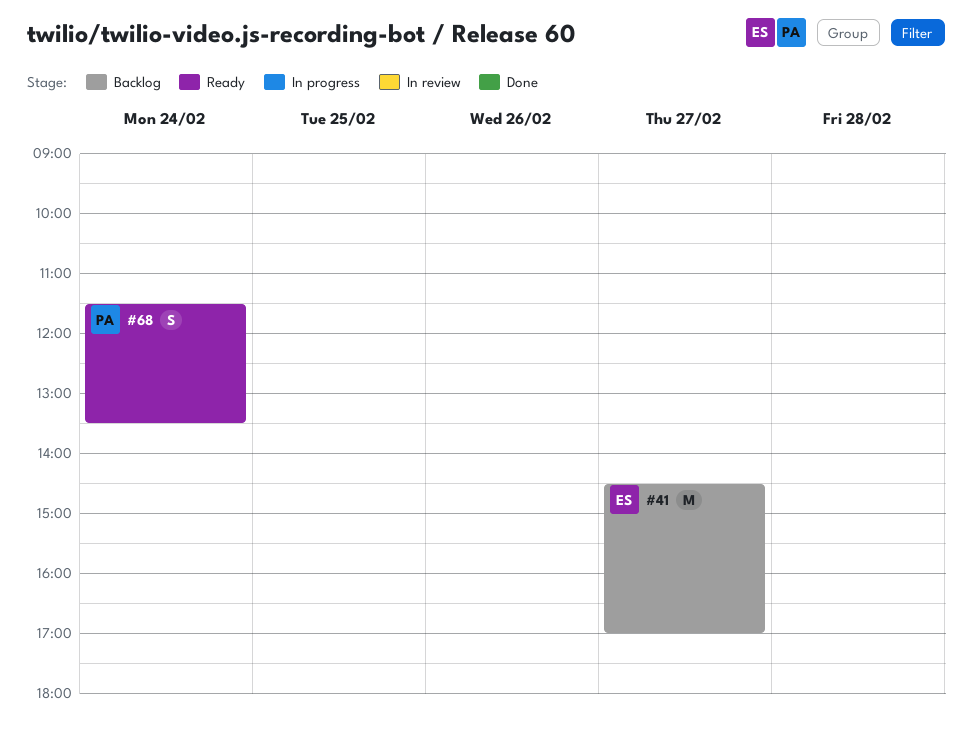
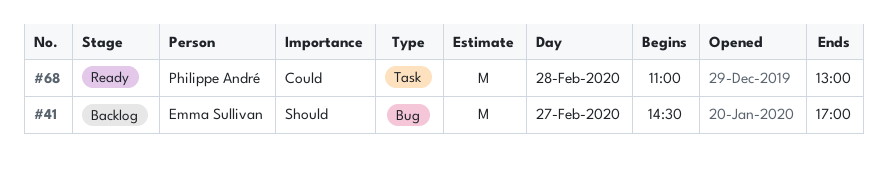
#68, estimate: S -> M
#68, day: Feb 24 -> Feb 28
#68, begins: 11:30 -> 11:00
#68, ends: 13:30 -> 13:00

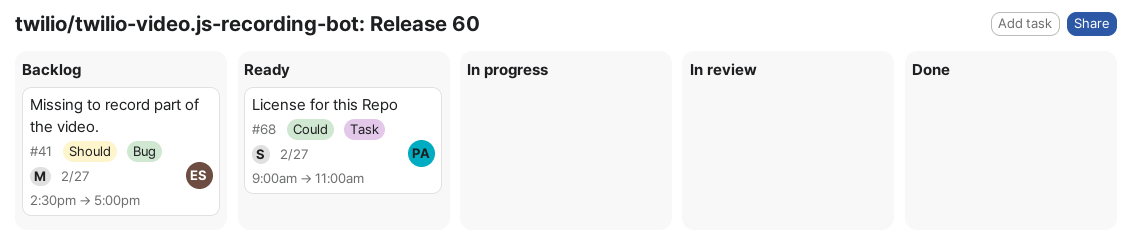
#68, estimate: M -> S
#68, day: Feb 28 -> Feb 27
#68, begins: 11:00 -> 09:00
#68, ends: 13:00 -> 11:00

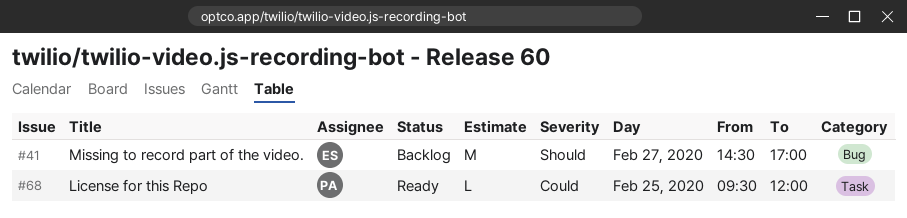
#68, estimate: S -> L
#68, day: Feb 27 -> Feb 25
#68, begins: 09:00 -> 09:30
#68, ends: 11:00 -> 12:00

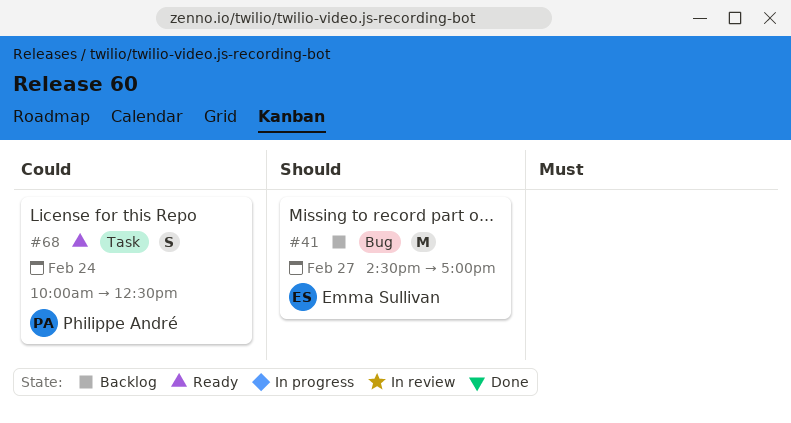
#68, estimate: L -> S
#68, day: Feb 25 -> Feb 24
#68, begins: 09:30 -> 10:00
#68, ends: 12:00 -> 12:30

